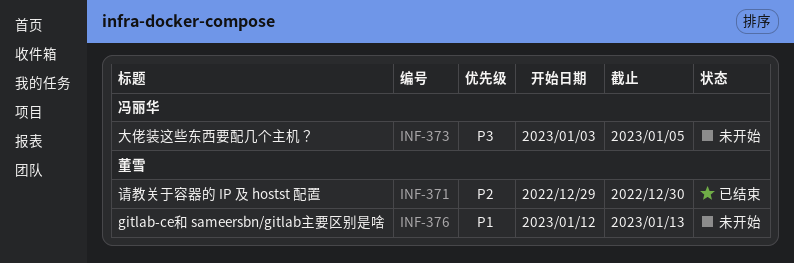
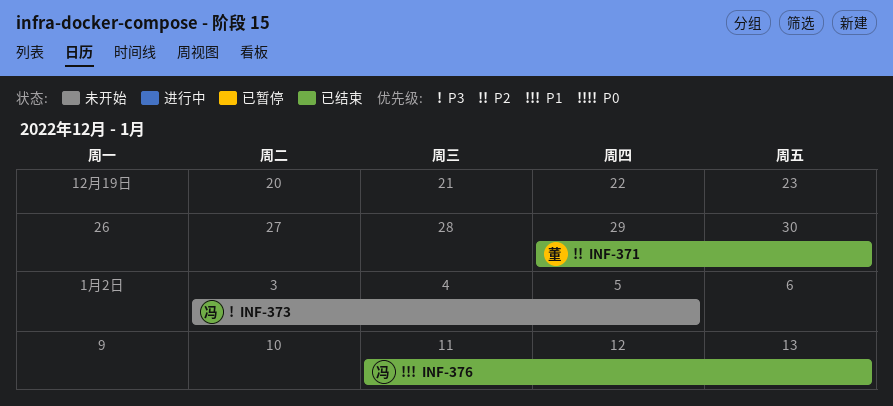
INF-376, status: 未开始 -> 已结束
INF-376, owner: 董雪 -> 冯丽华
INF-376, start: Jan 12 -> Jan 11

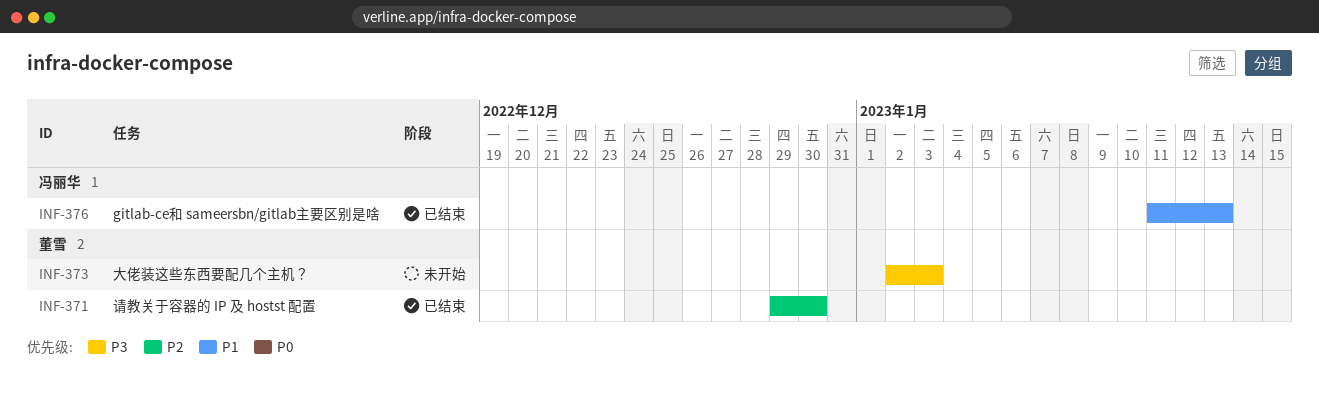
INF-373, owner: 冯丽华 -> 董雪
INF-373, start: Jan 3 -> Jan 2
INF-373, due: Jan 5 -> Jan 3

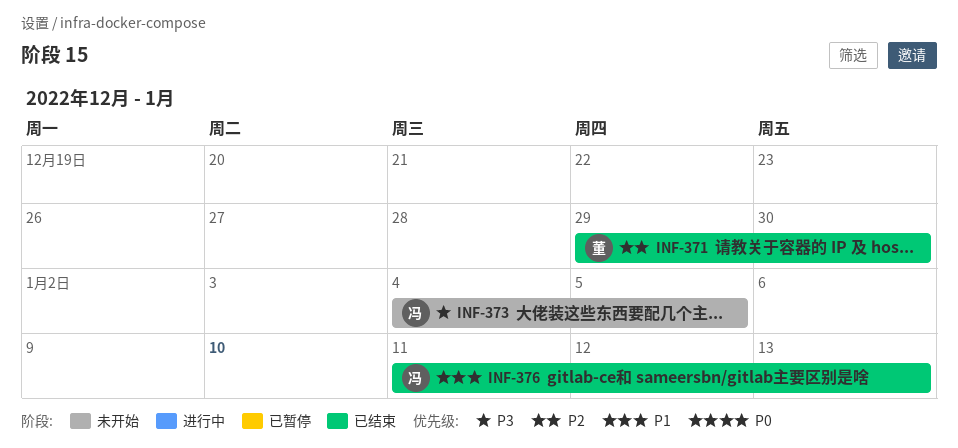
INF-373, owner: 董雪 -> 冯丽华
INF-373, start: Jan 2 -> Jan 4
INF-373, due: Jan 3 -> Jan 5

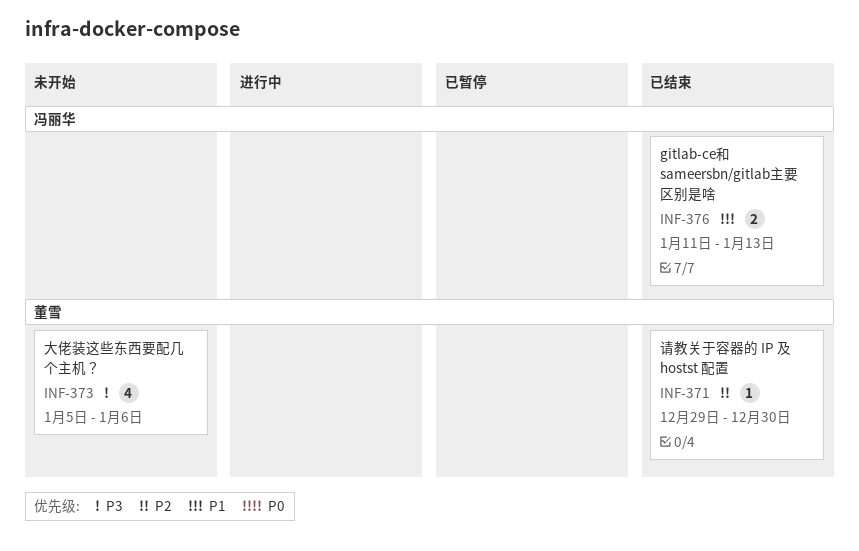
INF-373, owner: 冯丽华 -> 董雪
INF-373, start: Jan 4 -> Jan 5
INF-373, due: Jan 5 -> Jan 6

